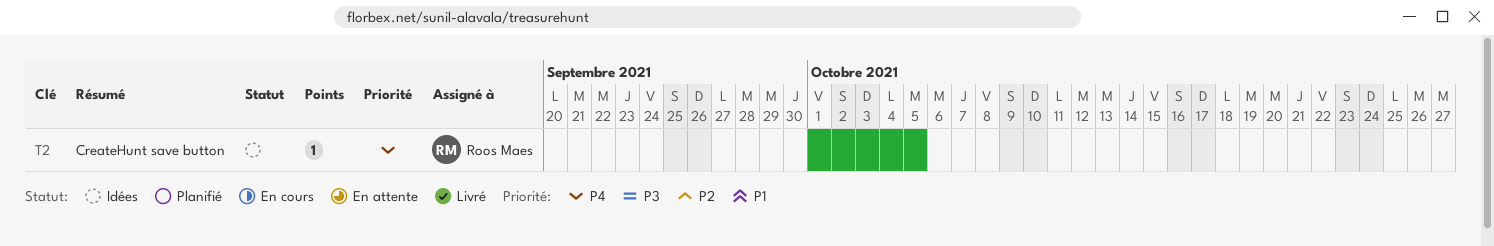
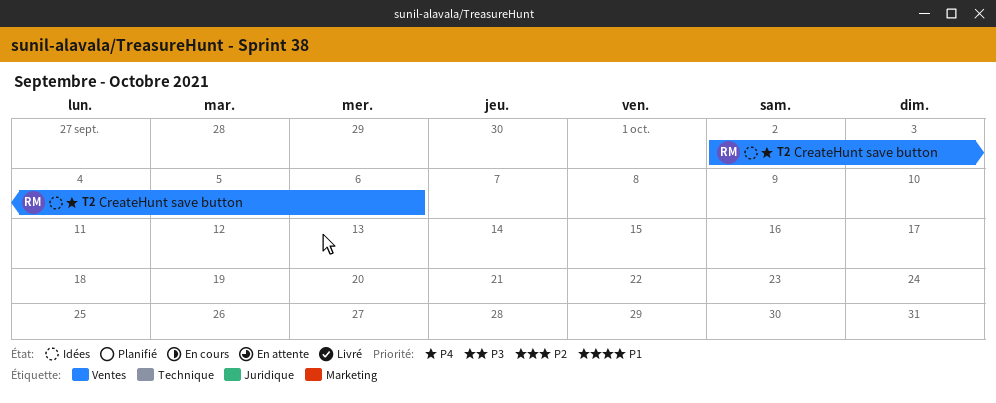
T2, start: Oct 1 -> Oct 2
T2, due: Oct 5 -> Oct 6

